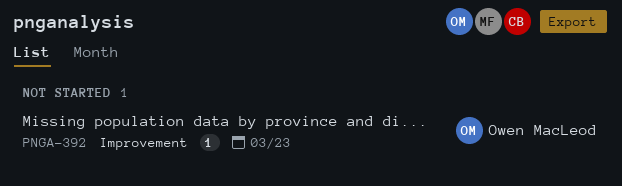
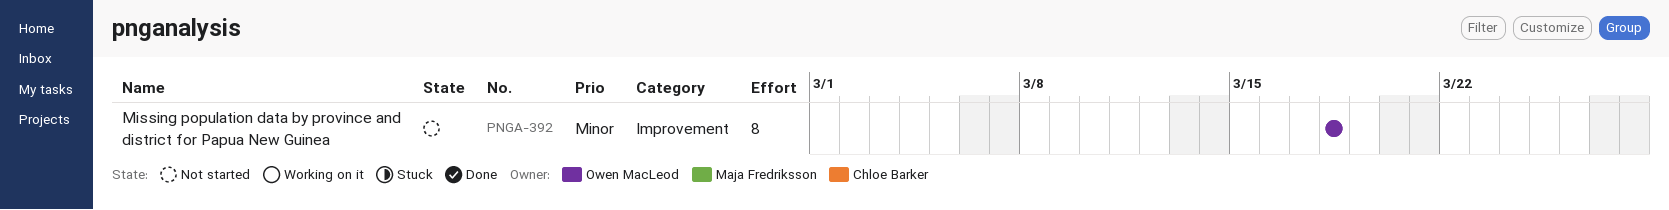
PNGA-392, estimate: 1 -> 8
PNGA-392, due: Mar 23 -> Mar 18

